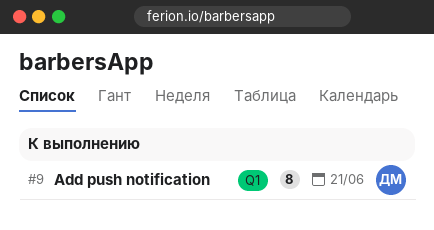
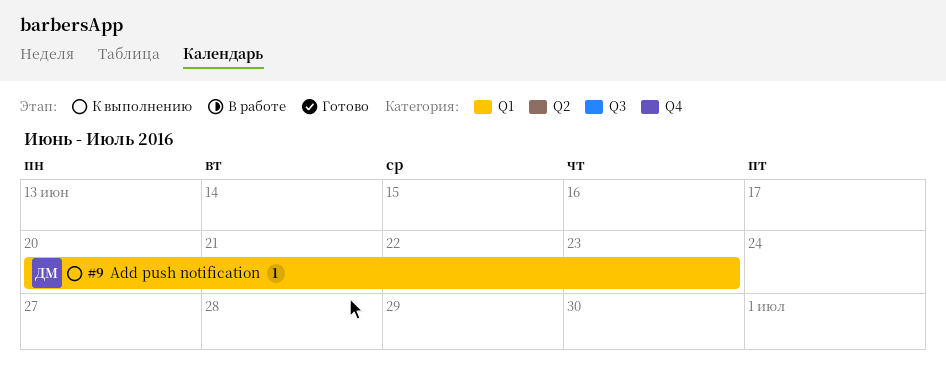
#9, estimate: 8 -> 1
#9, due: Jun 21 -> Jun 23

